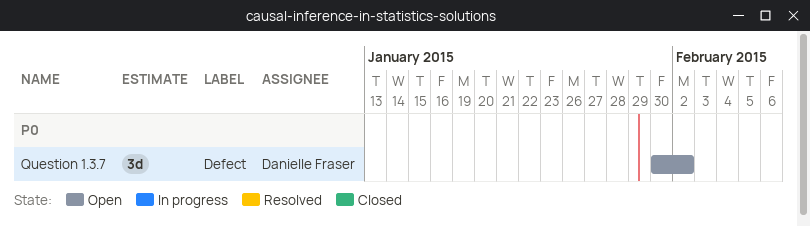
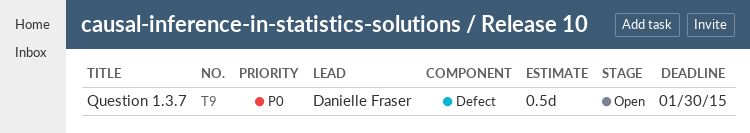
Question 1.3.7, estimate: 3d -> 0.5d
Question 1.3.7, due: Feb 2 -> Jan 30

